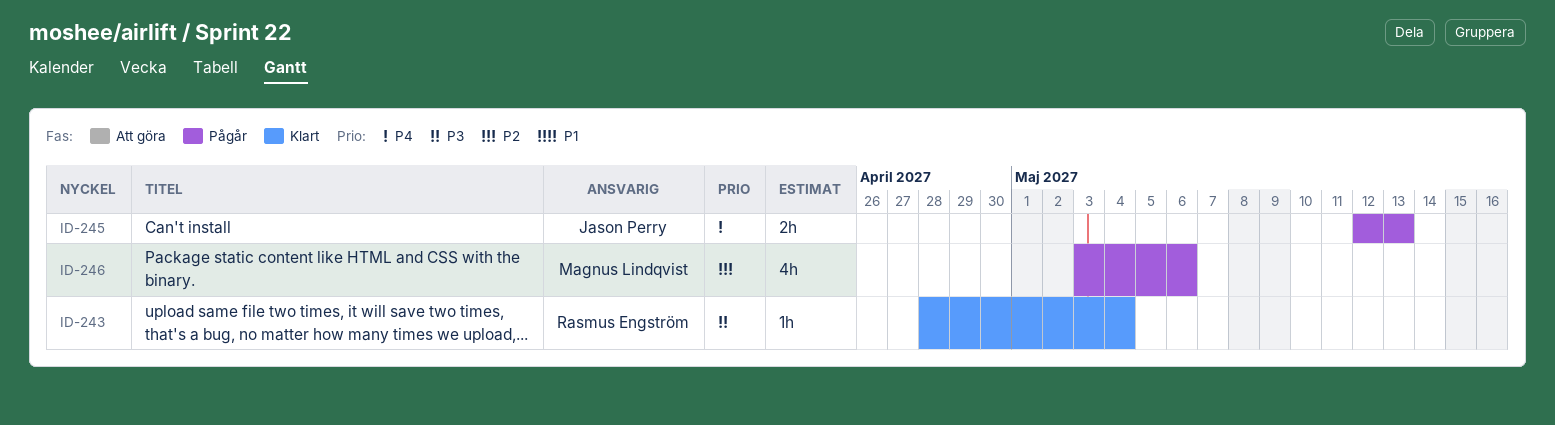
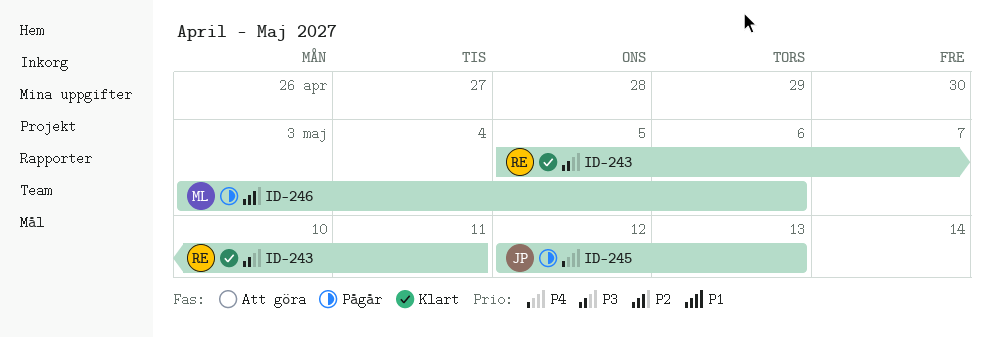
ID-243, start: Apr 28 -> May 5
ID-243, due: May 4 -> May 11

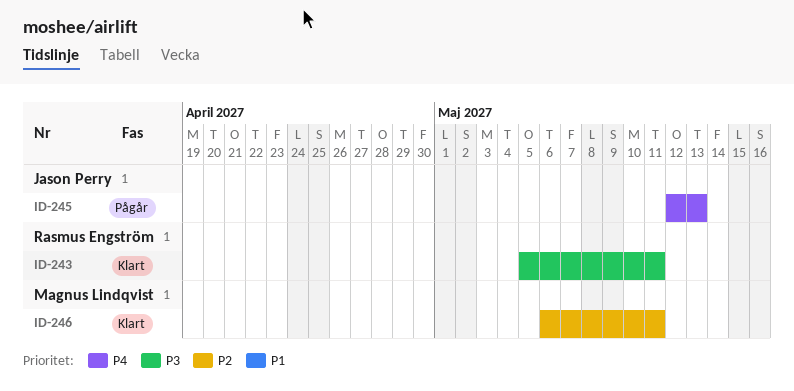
ID-246, status: Pågår -> Klart
ID-246, start: May 3 -> May 6
ID-246, due: May 6 -> May 11

